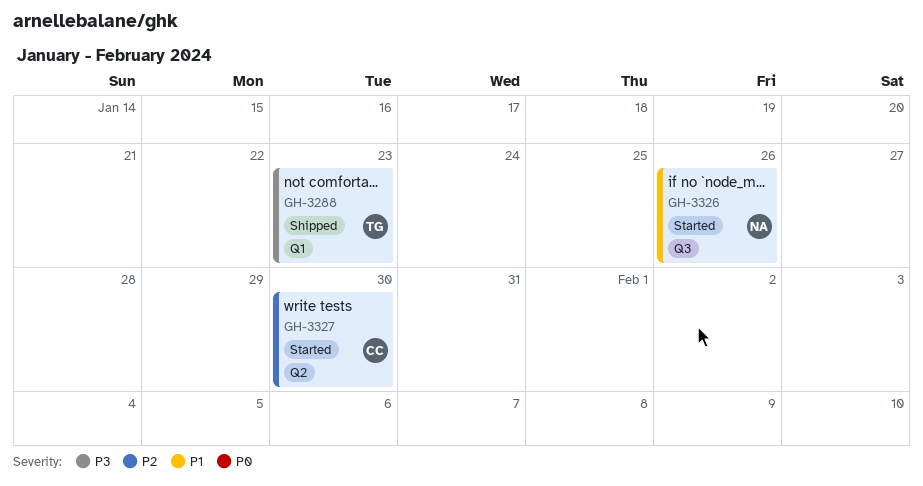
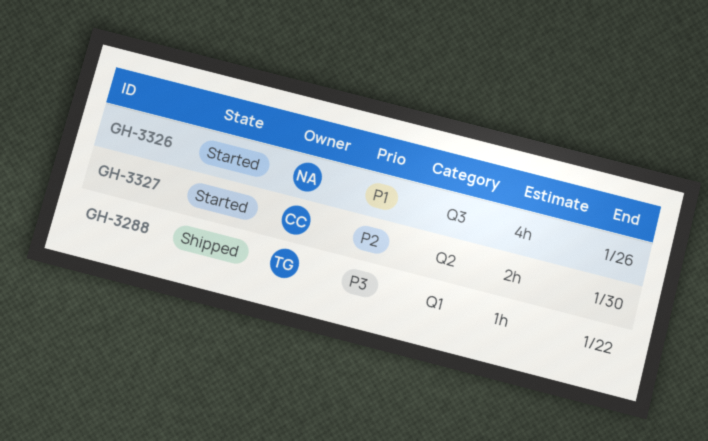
GH-3288, due: Jan 23 -> Jan 22

